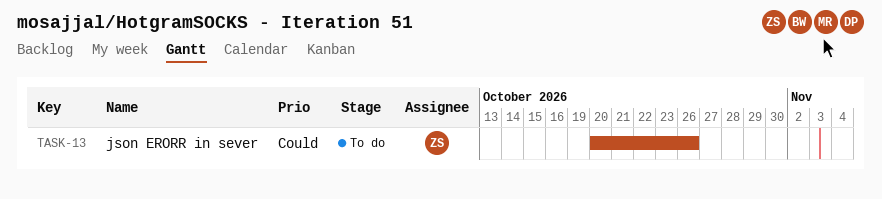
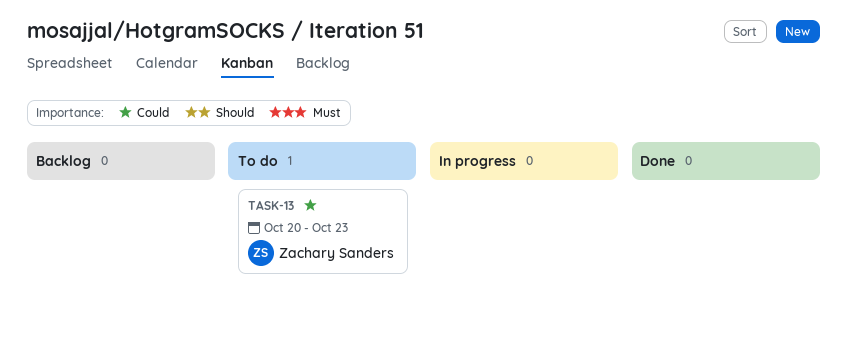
TASK-13, due: Oct 26 -> Oct 23

